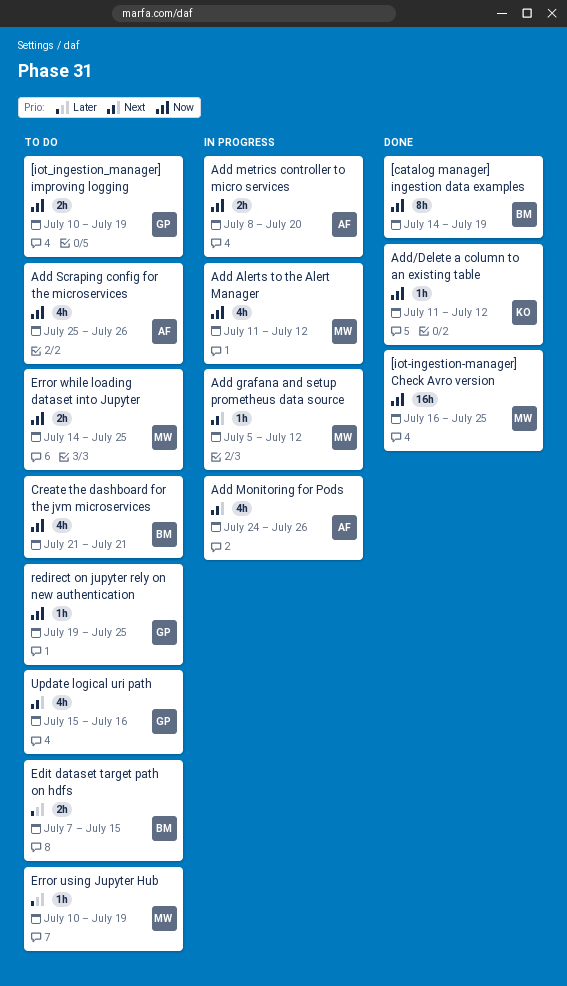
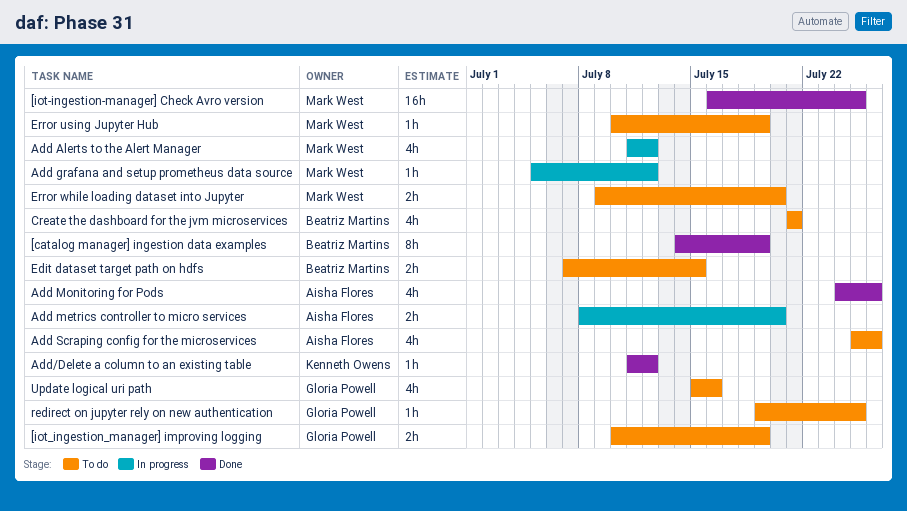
Add Monitoring for Pods, status: In progress -> Done
Error while loading dataset into Jupyter, start: Jul 14 -> Jul 9
Error while loading dataset into Jupyter, due: Jul 25 -> Jul 20

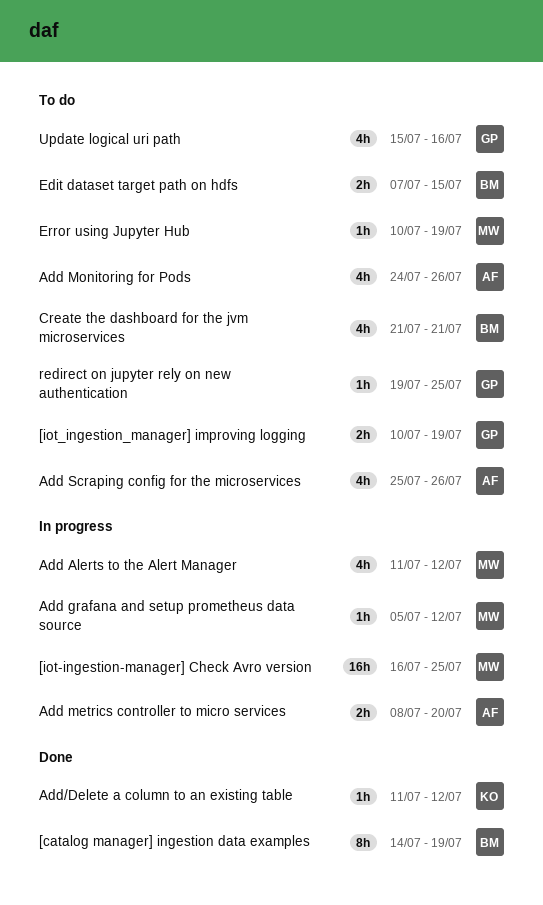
[iot-ingestion-manager] Check Avro version, status: Done -> In progress
Add Monitoring for Pods, status: Done -> To do
Error while loading dataset into Jupyter: present -> none

